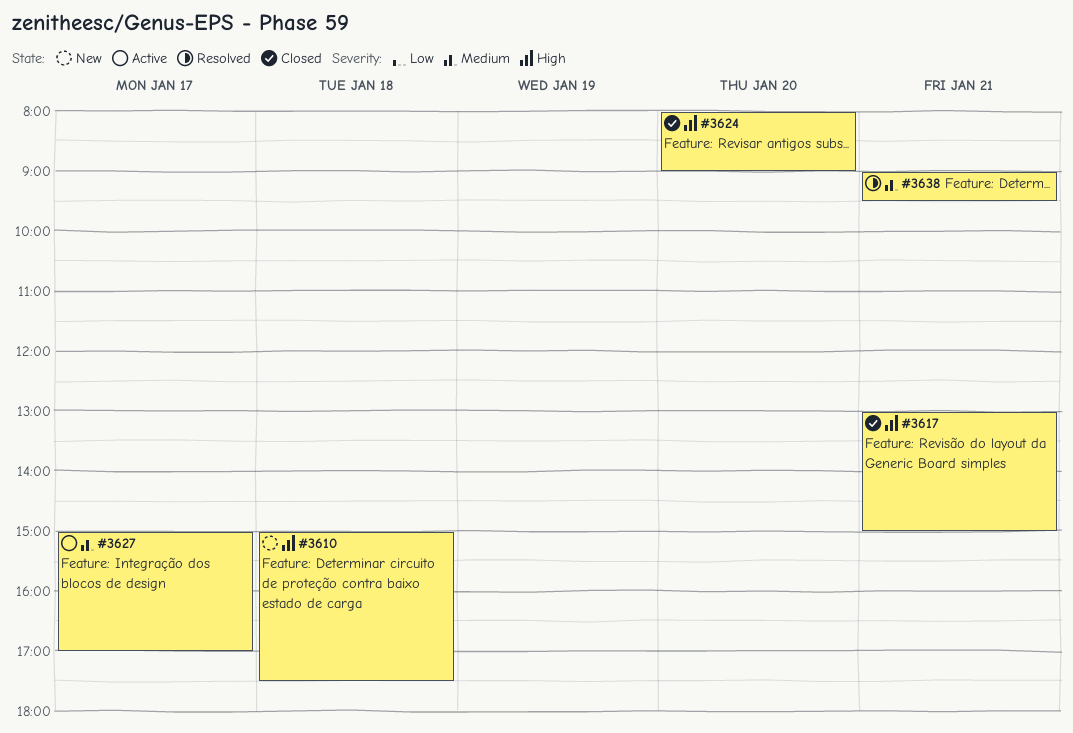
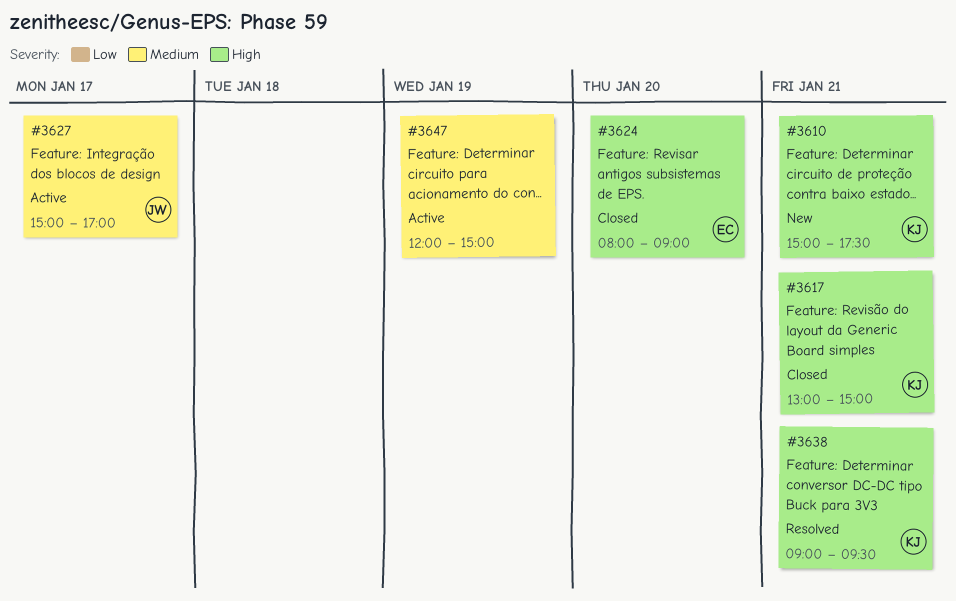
#3610, day: Jan 18 -> Jan 21
#3638, priority: Medium -> High
#3647: none -> present

